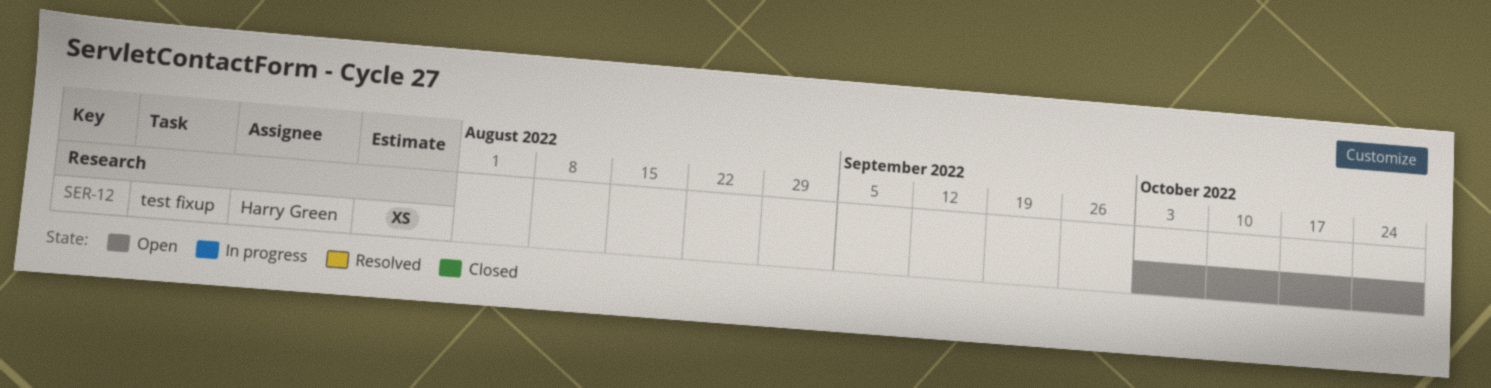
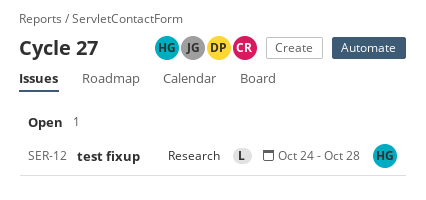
SER-12, estimate: XS -> L
SER-12, start: Oct 3 -> Oct 24

